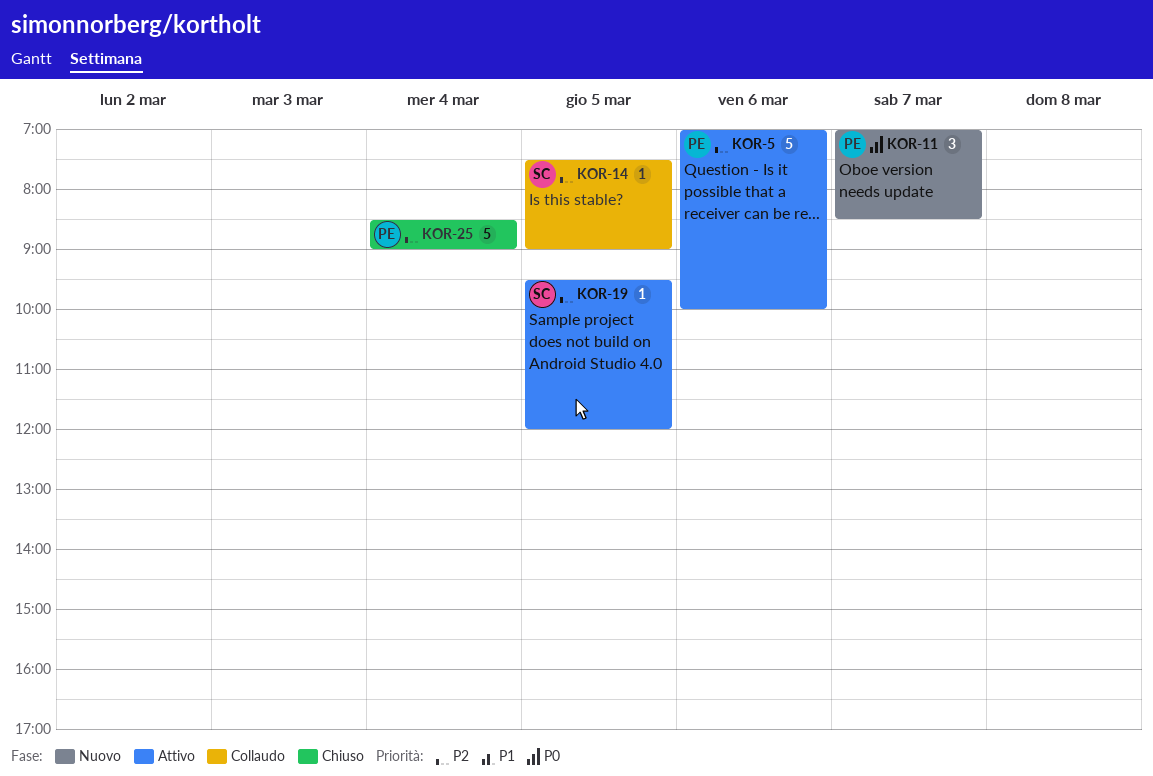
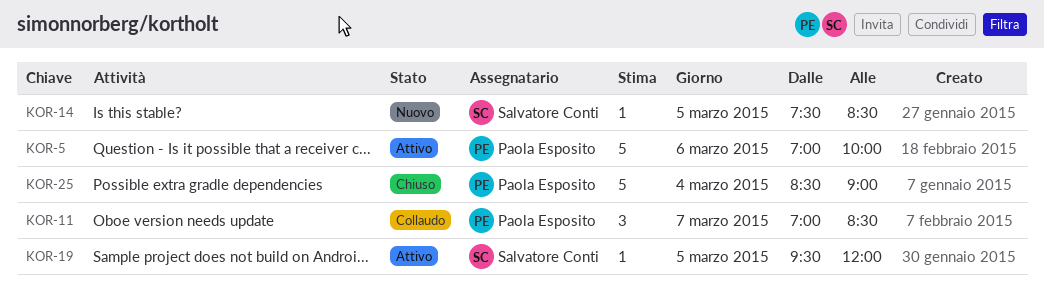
KOR-11, status: Nuovo -> Collaudo
KOR-14, status: Collaudo -> Nuovo
KOR-14, ends: 09:00 -> 08:30

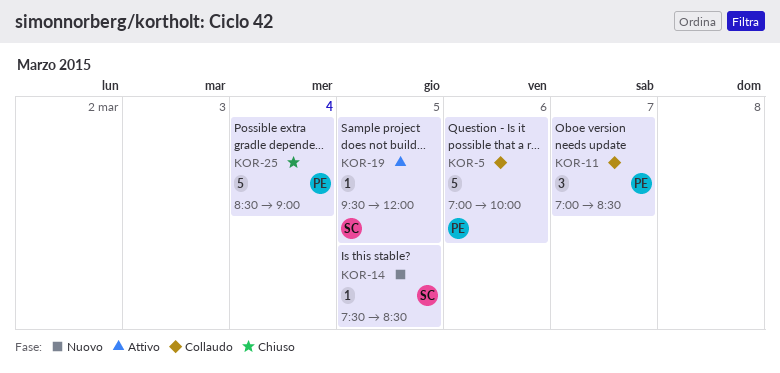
KOR-5, status: Attivo -> Collaudo

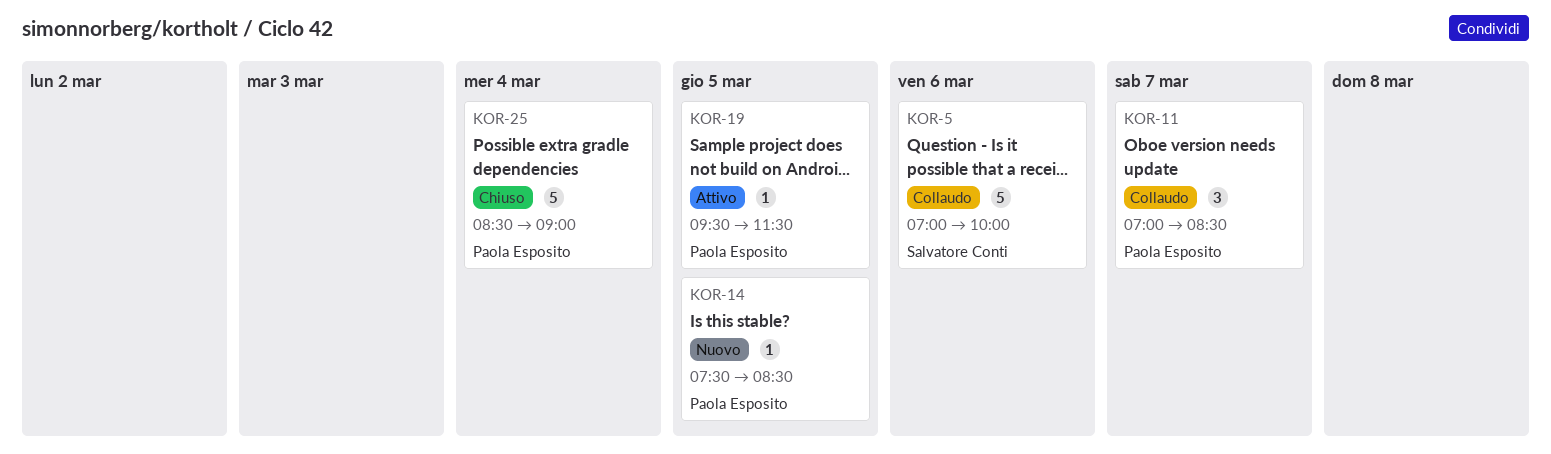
KOR-5, owner: Paola Esposito -> Salvatore Conti
KOR-14, owner: Salvatore Conti -> Paola Esposito
KOR-19, owner: Salvatore Conti -> Paola Esposito
KOR-19, ends: 12:00 -> 11:30

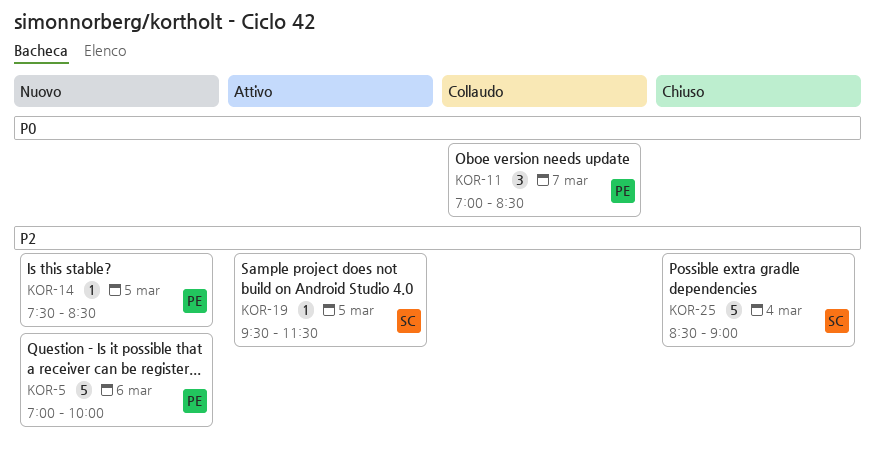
KOR-5, status: Collaudo -> Nuovo
KOR-5, owner: Salvatore Conti -> Paola Esposito
KOR-19, owner: Paola Esposito -> Salvatore Conti
KOR-25, owner: Paola Esposito -> Salvatore Conti

